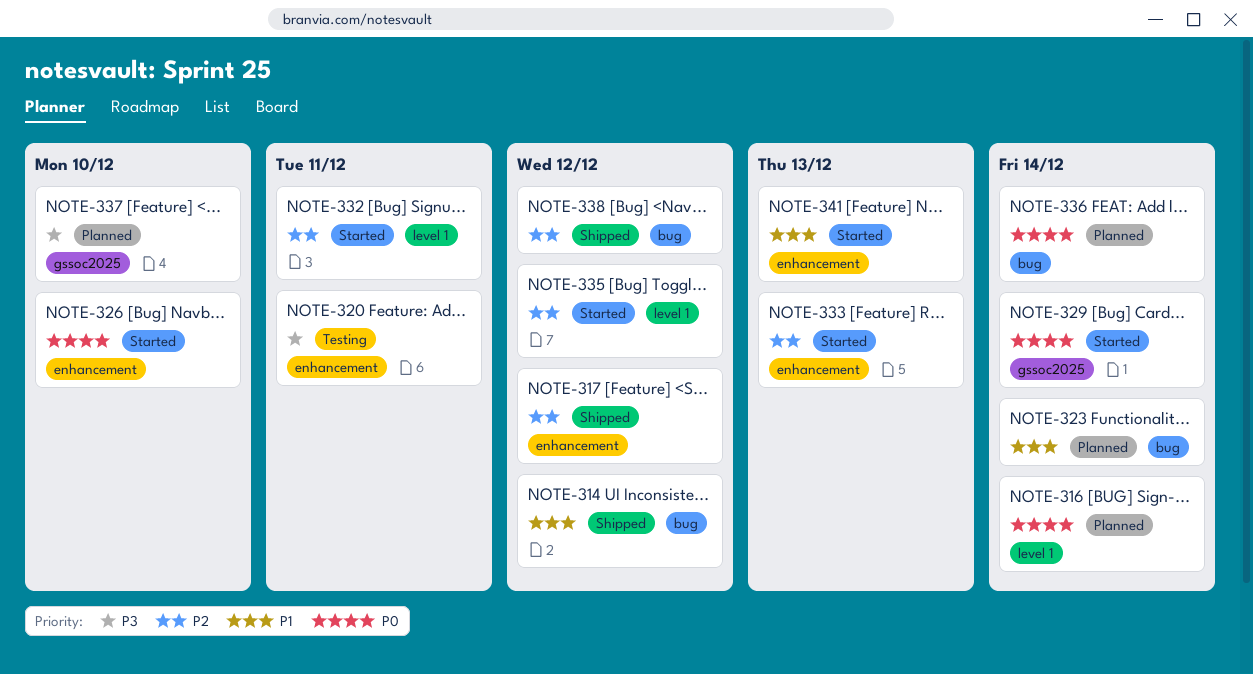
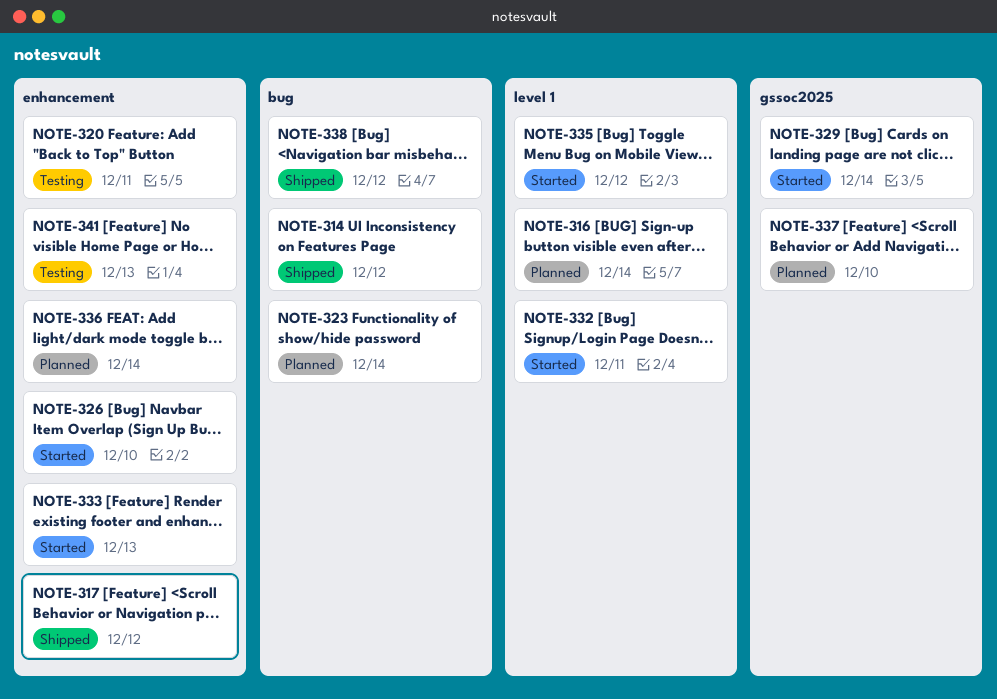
NOTE-336, label: bug -> enhancement
NOTE-341, status: Started -> Testing

